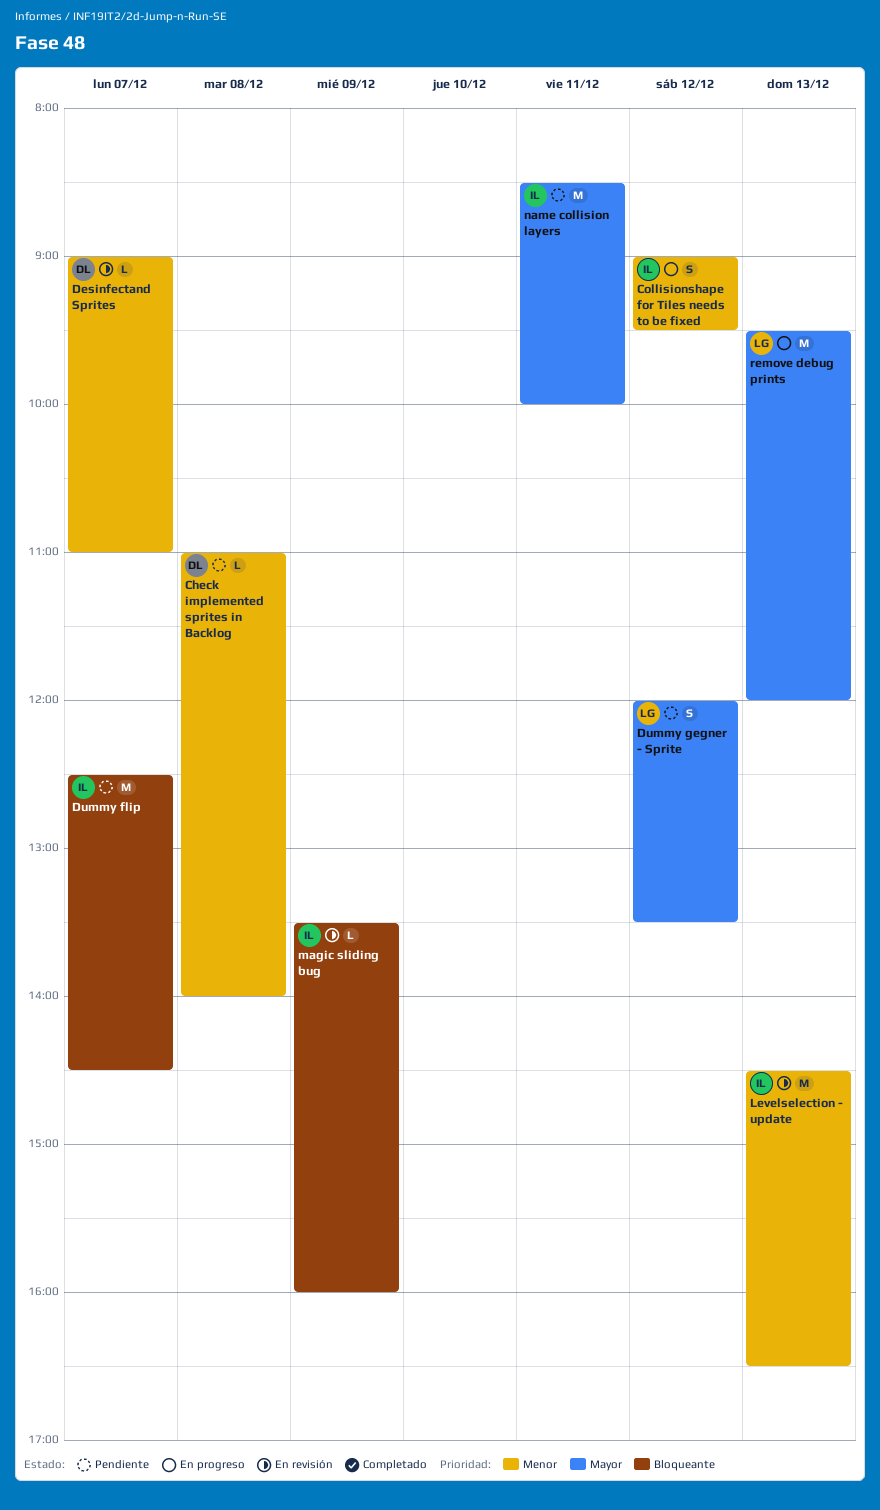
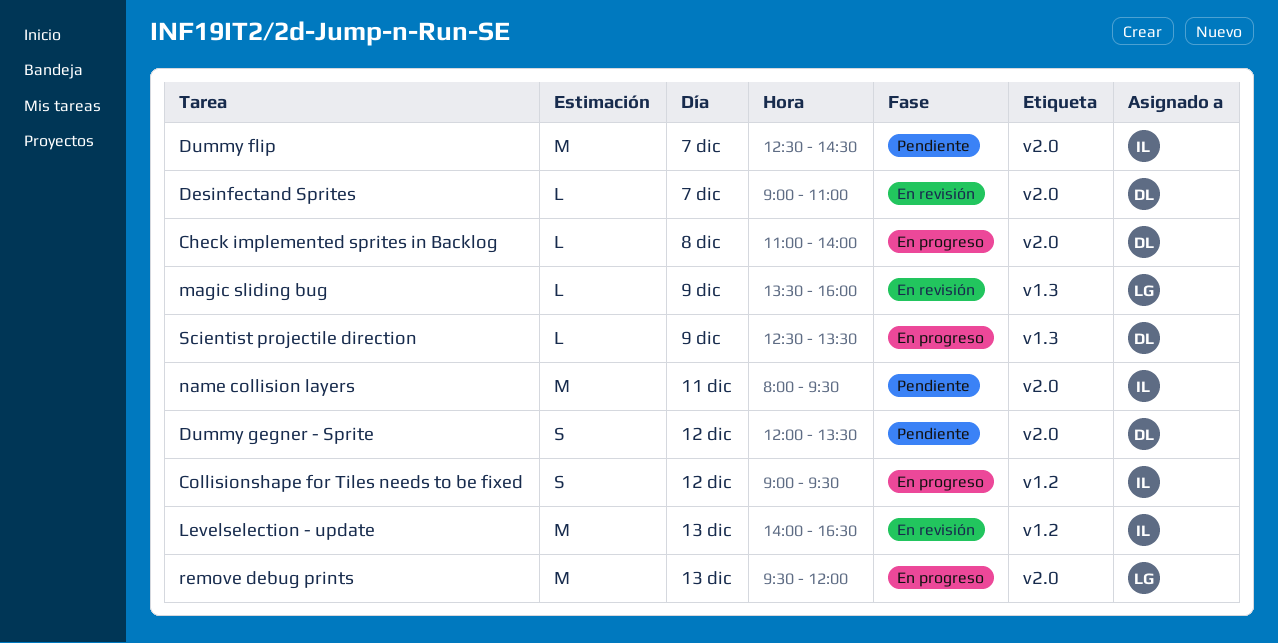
Check implemented sprites in Backlog, status: Pendiente -> En progreso
Dummy gegner - Sprite, owner: LG -> DL
Levelselection - update, begins: 14:30 -> 14:00
magic sliding bug, owner: IL -> LG
name collision layers, begins: 08:30 -> 08:00
name collision layers, ends: 10:00 -> 09:30
Scientist projectile direction: none -> present

